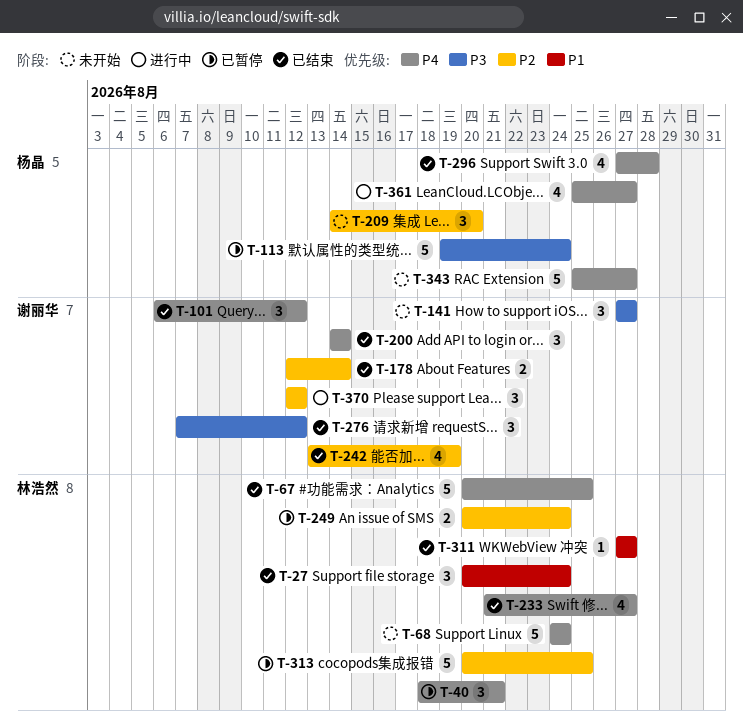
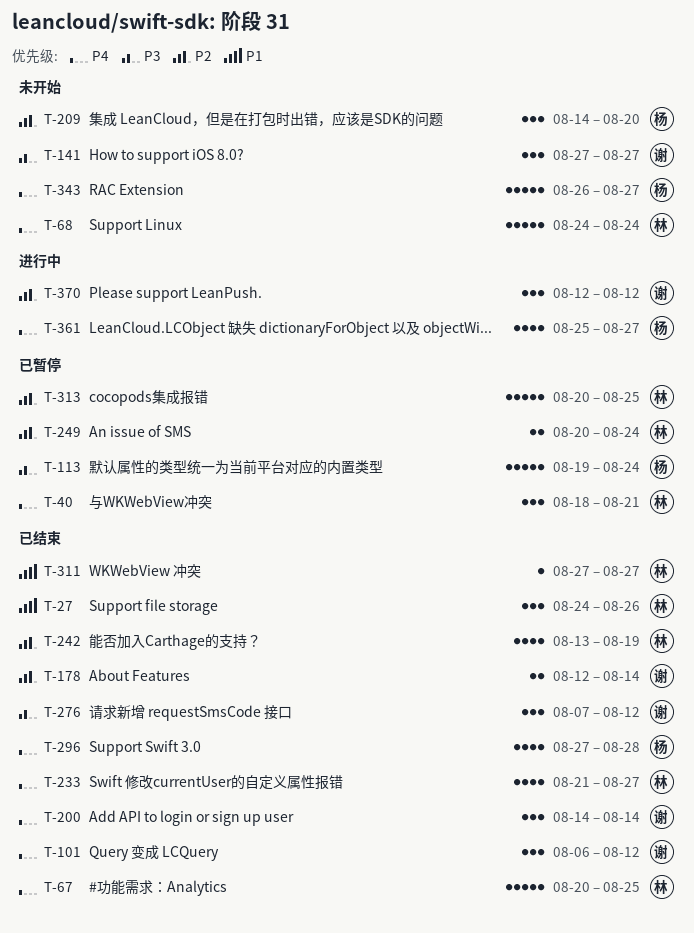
T-27, start: Aug 20 -> Aug 24
T-27, due: Aug 24 -> Aug 26
T-242, owner: 谢丽华 -> 林浩然
T-343, start: Aug 25 -> Aug 26

